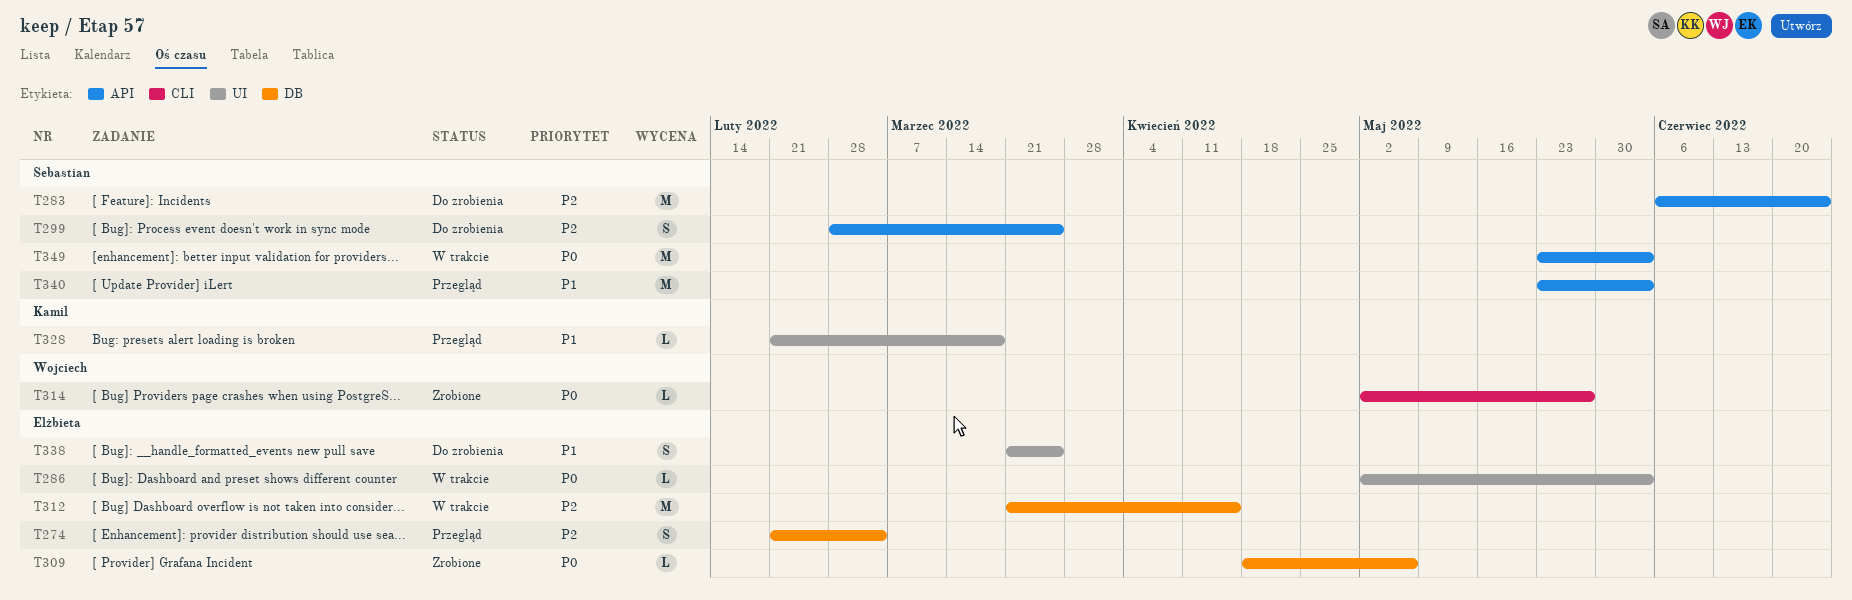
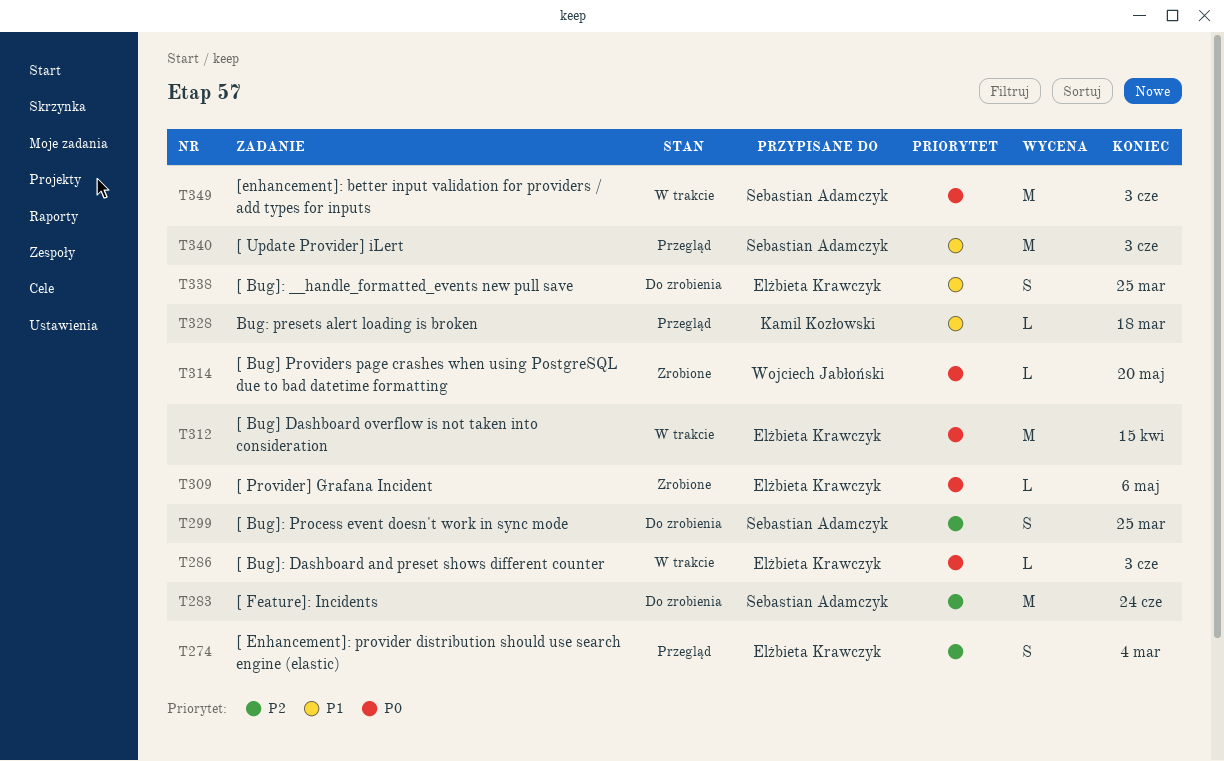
T312, priority: P2 -> P0
T314, due: May 27 -> May 20

